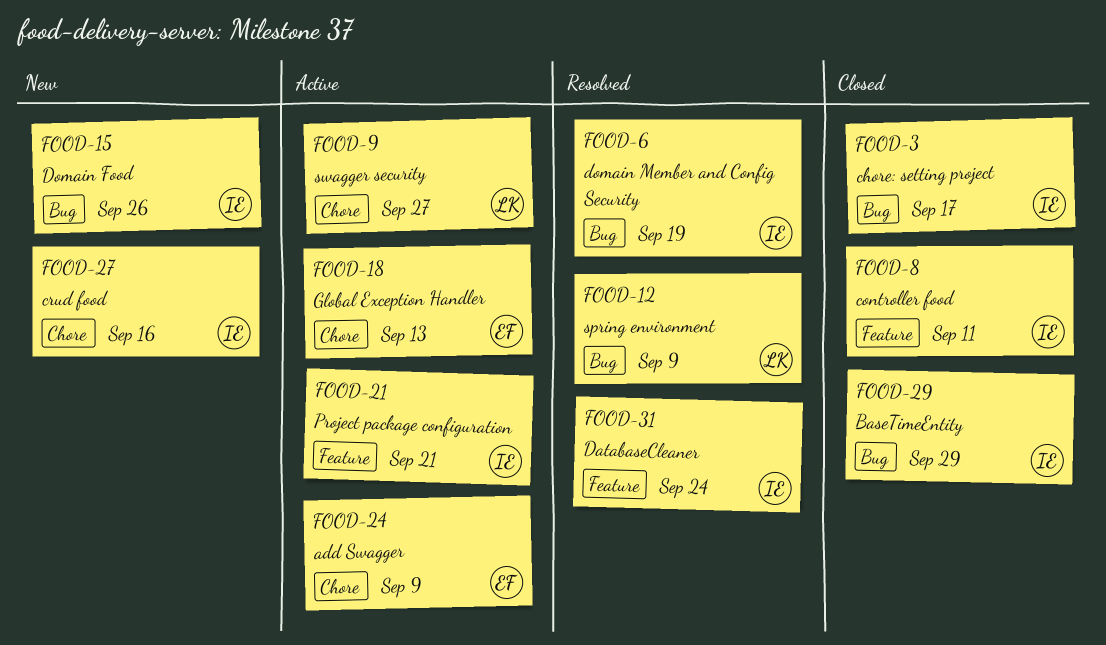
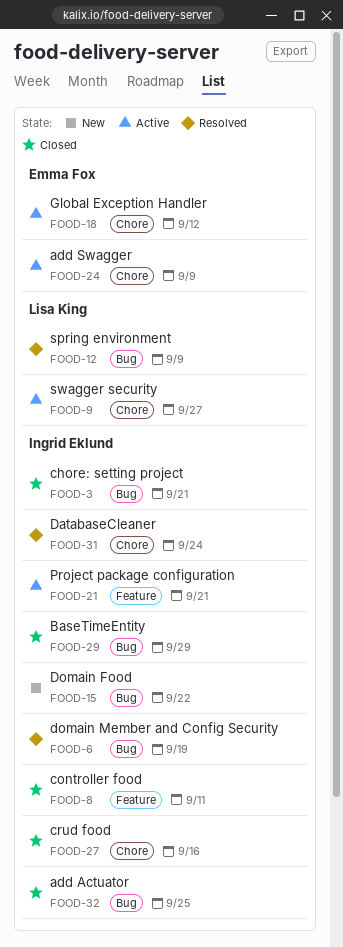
FOOD-3, due: Sep 17 -> Sep 21
FOOD-15, due: Sep 26 -> Sep 22
FOOD-18, due: Sep 13 -> Sep 12
FOOD-27, status: New -> Closed
FOOD-31, label: Feature -> Chore
FOOD-32: none -> present

